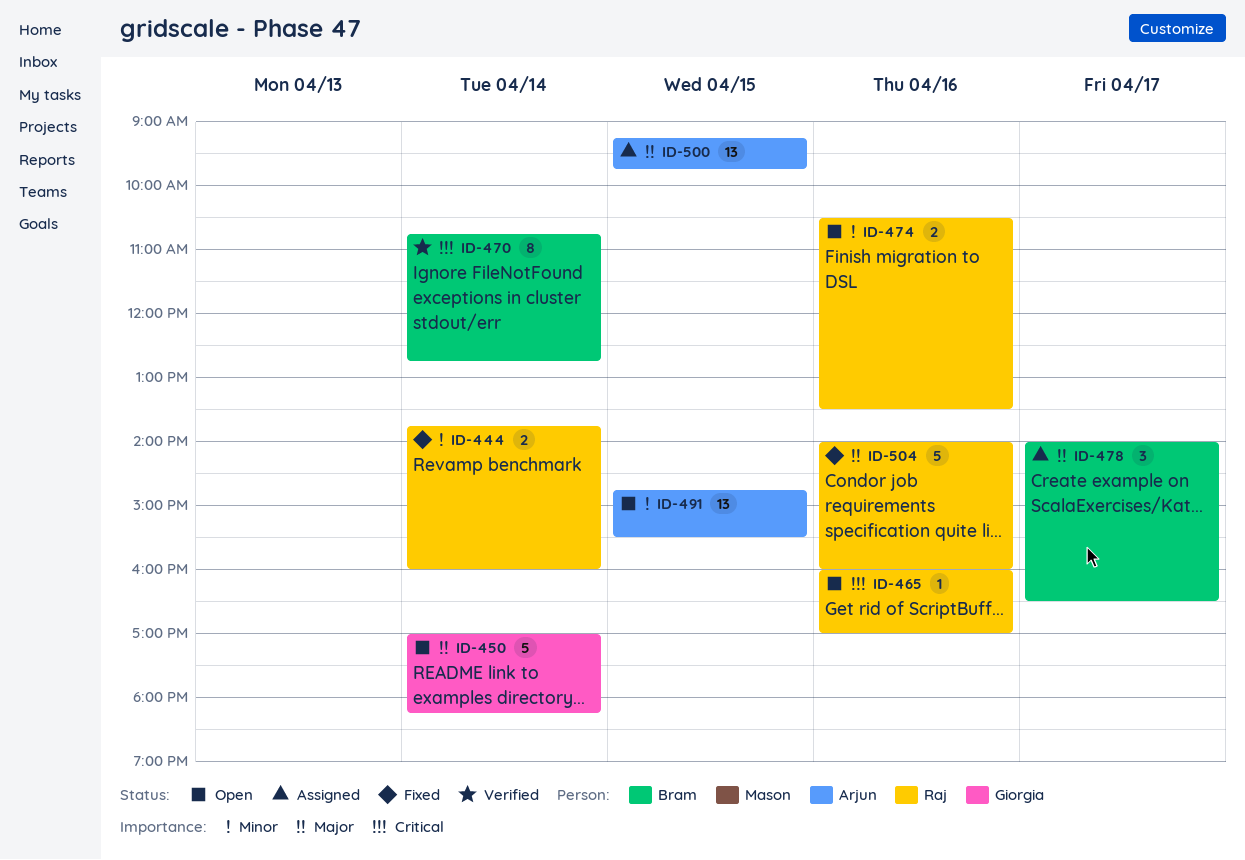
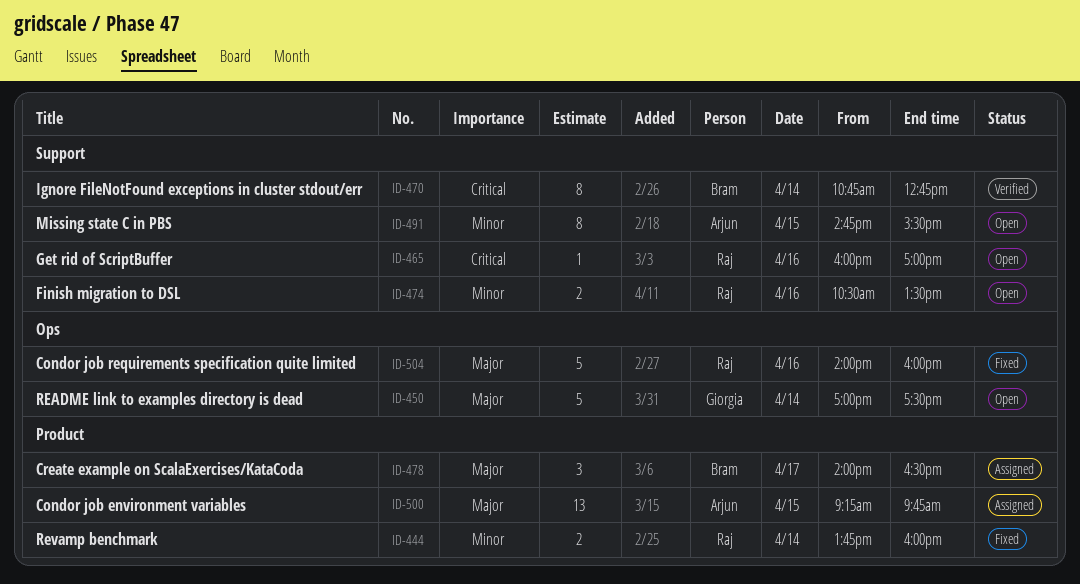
ID-450, ends: 18:15 -> 17:30
ID-491, estimate: 13 -> 8

